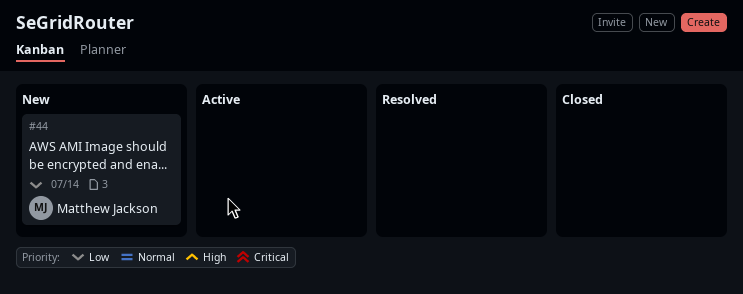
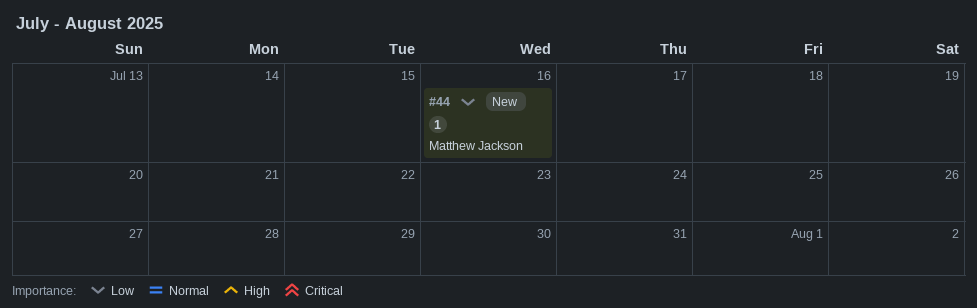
#44, due: Jul 14 -> Jul 16

